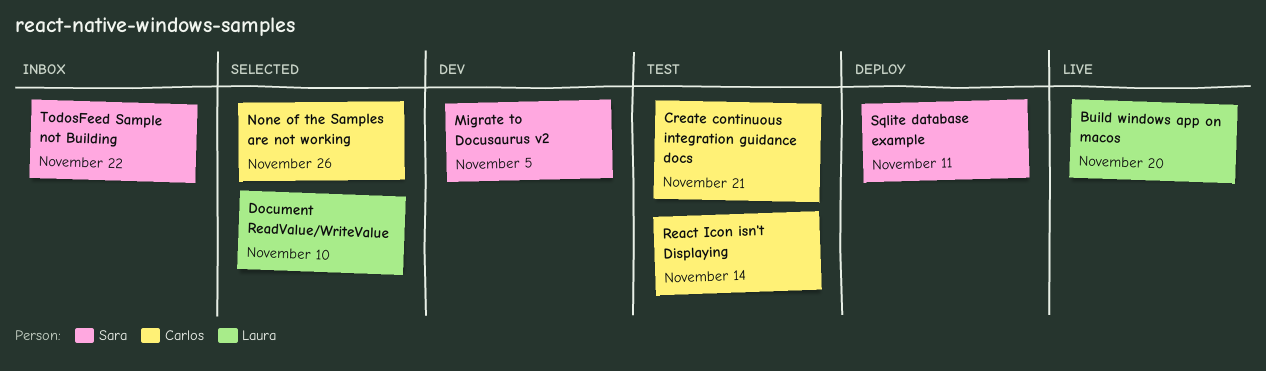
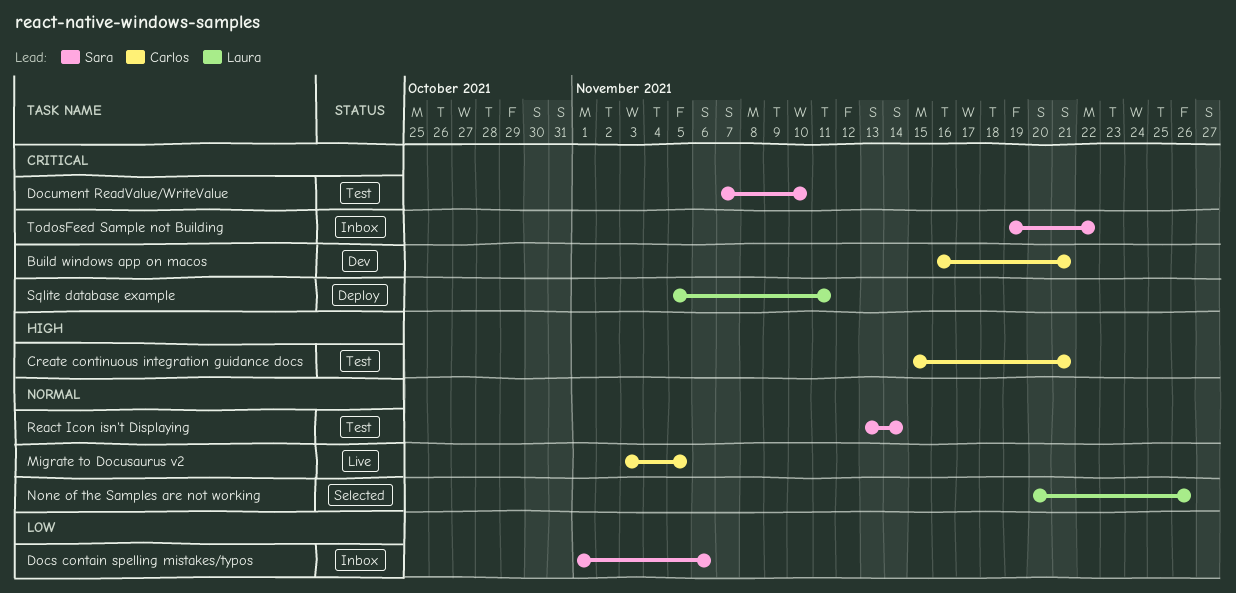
Build windows app on macos, status: Live -> Dev
Build windows app on macos, owner: Laura -> Carlos
Build windows app on macos, due: Nov 20 -> Nov 21
Docs contain spelling mistakes/typos: none -> present
Document ReadValue/WriteValue, status: Selected -> Test
Document ReadValue/WriteValue, owner: Laura -> Sara
Migrate to Docusaurus v2, status: Dev -> Live
Migrate to Docusaurus v2, owner: Sara -> Carlos
None of the Samples are not working, owner: Carlos -> Laura
React Icon isn't Displaying, owner: Carlos -> Sara
Sqlite database example, owner: Sara -> Laura

